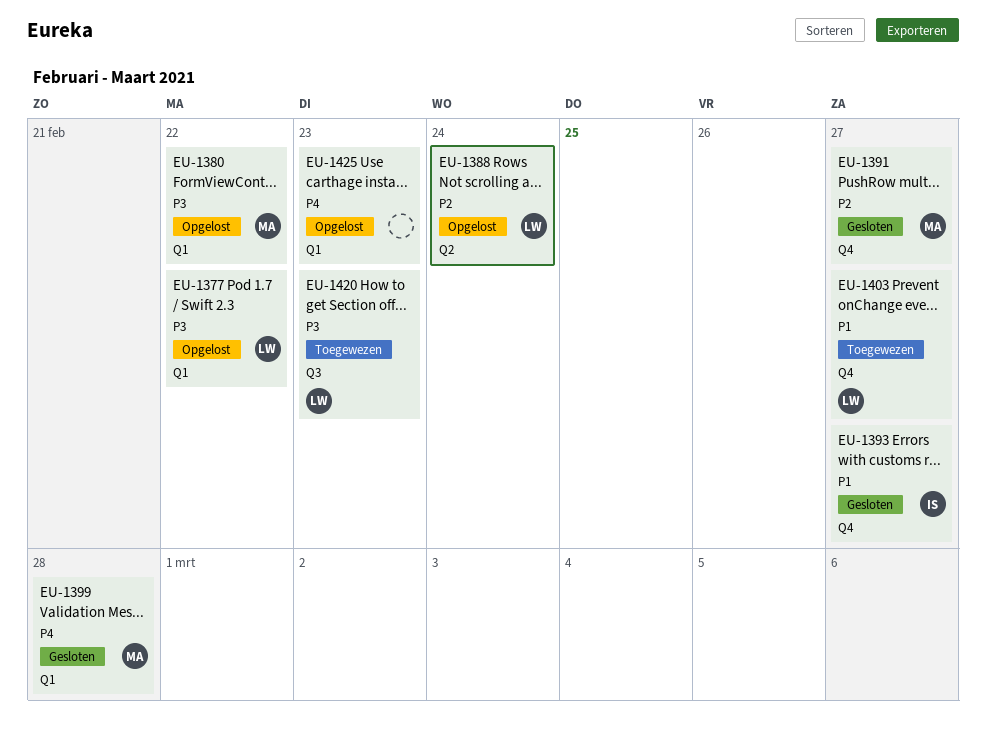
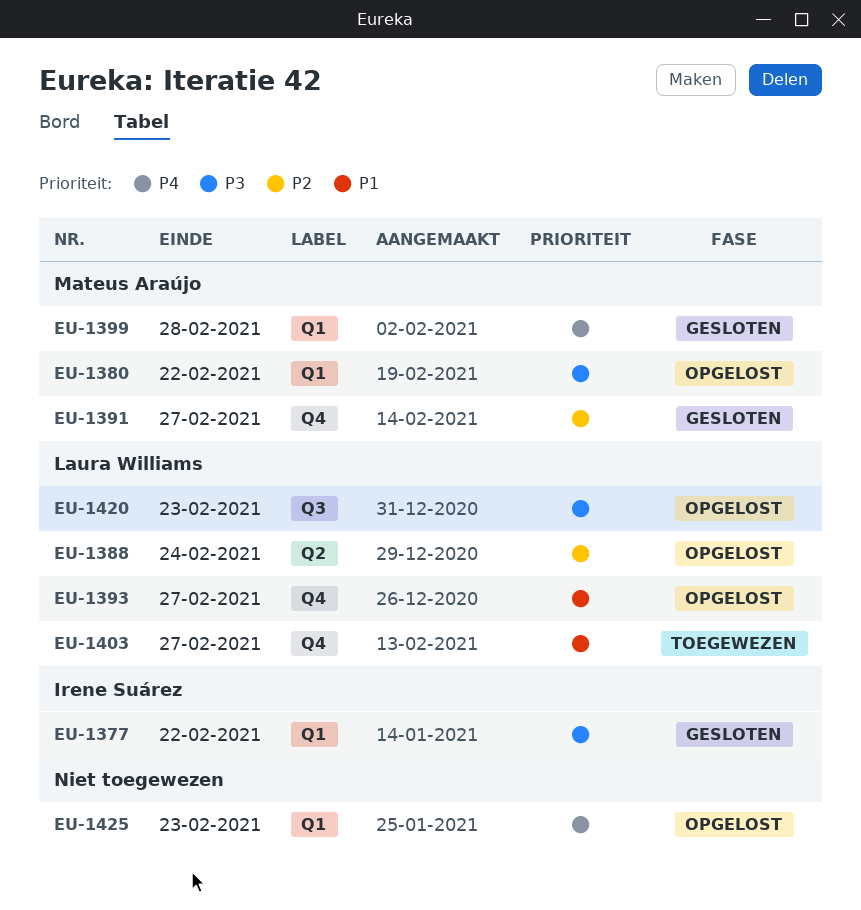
EU-1377, status: Opgelost -> Gesloten
EU-1377, owner: Laura Williams -> Irene Suárez
EU-1393, status: Gesloten -> Opgelost
EU-1393, owner: Irene Suárez -> Laura Williams
EU-1420, status: Toegewezen -> Opgelost

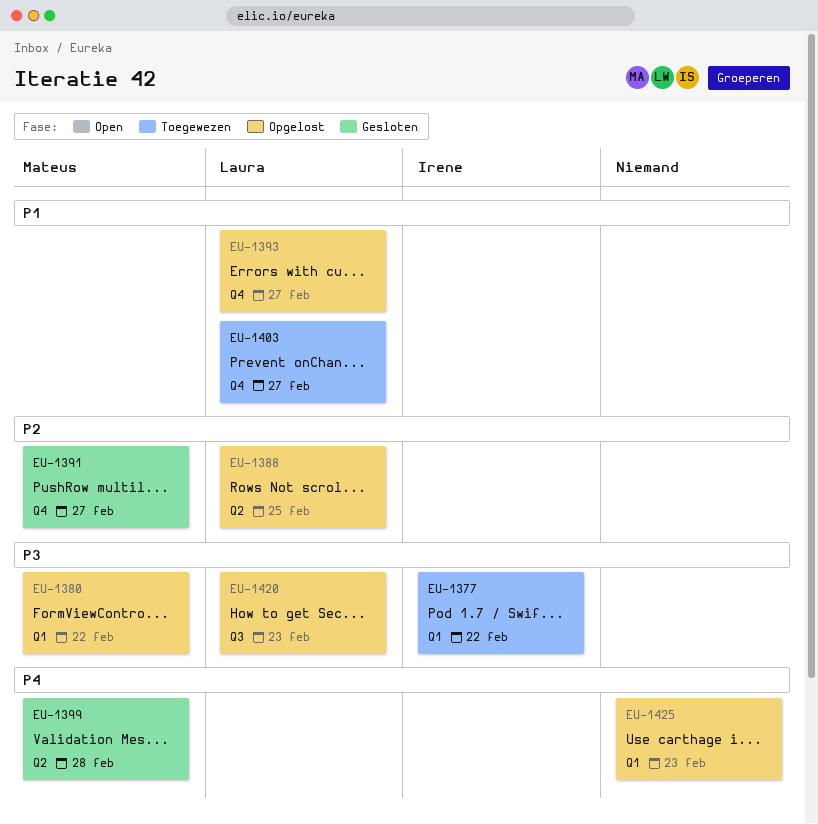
EU-1377, status: Gesloten -> Toegewezen
EU-1388, due: Feb 24 -> Feb 25
EU-1399, label: Q1 -> Q2

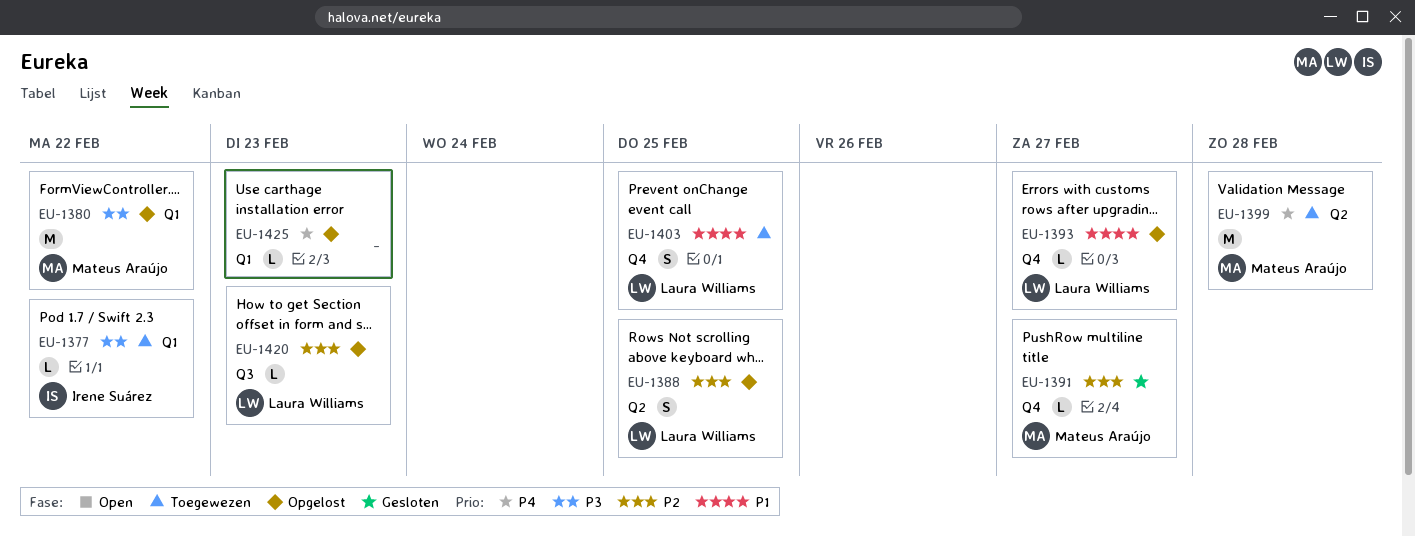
EU-1399, status: Gesloten -> Toegewezen
EU-1403, due: Feb 27 -> Feb 25
EU-1420, priority: P3 -> P2

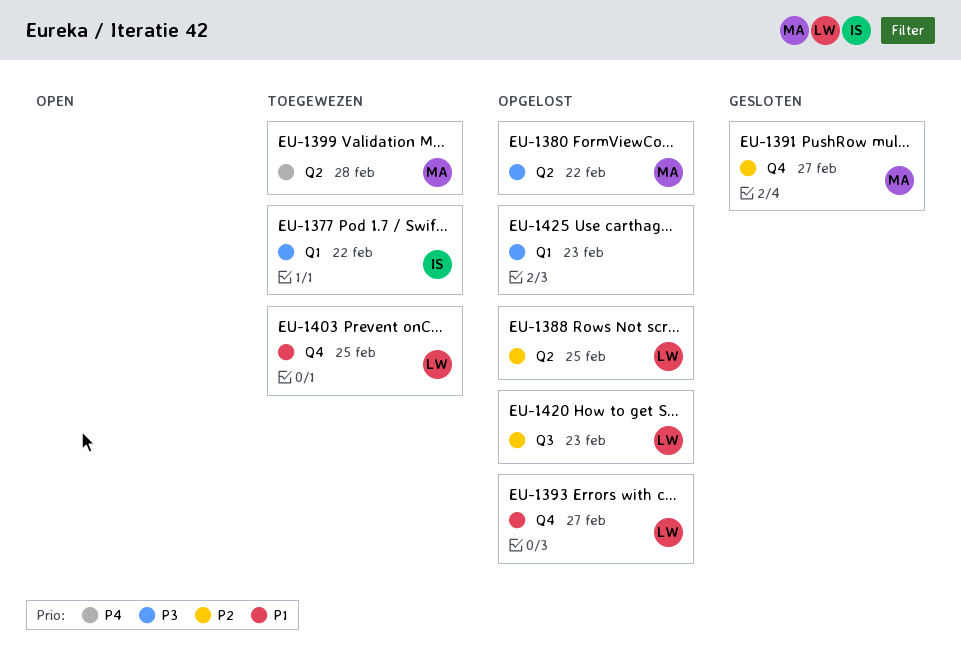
EU-1380, label: Q1 -> Q2
EU-1425, priority: P4 -> P3

